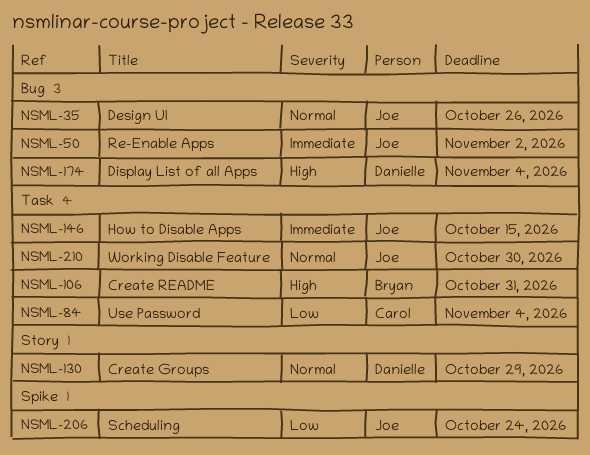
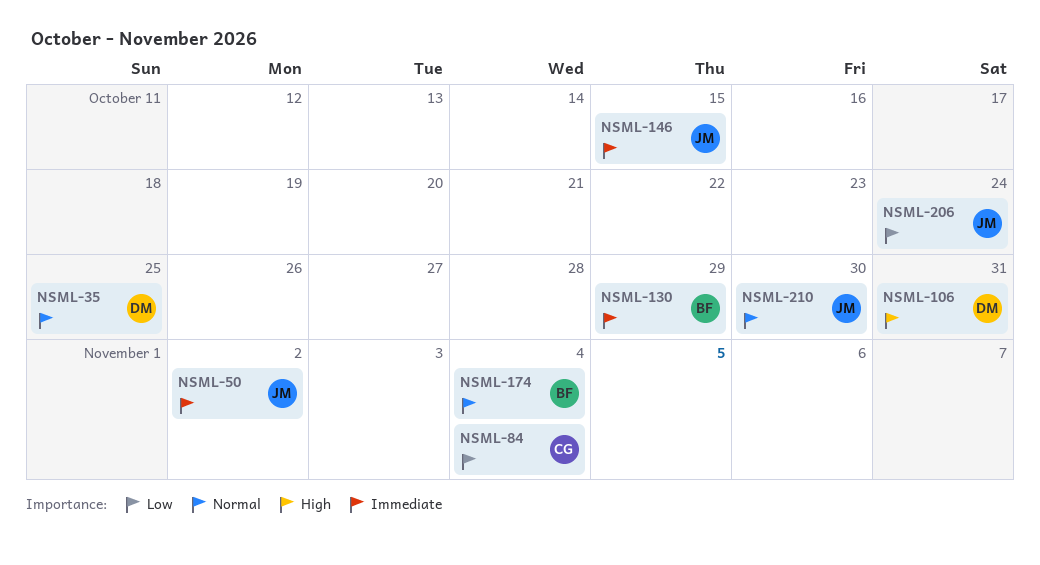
NSML-35, owner: Joe -> Danielle
NSML-35, due: Oct 26 -> Oct 25
NSML-106, owner: Bryan -> Danielle
NSML-130, owner: Danielle -> Bryan
NSML-130, priority: Normal -> Immediate
NSML-174, owner: Danielle -> Bryan
NSML-174, priority: High -> Normal

